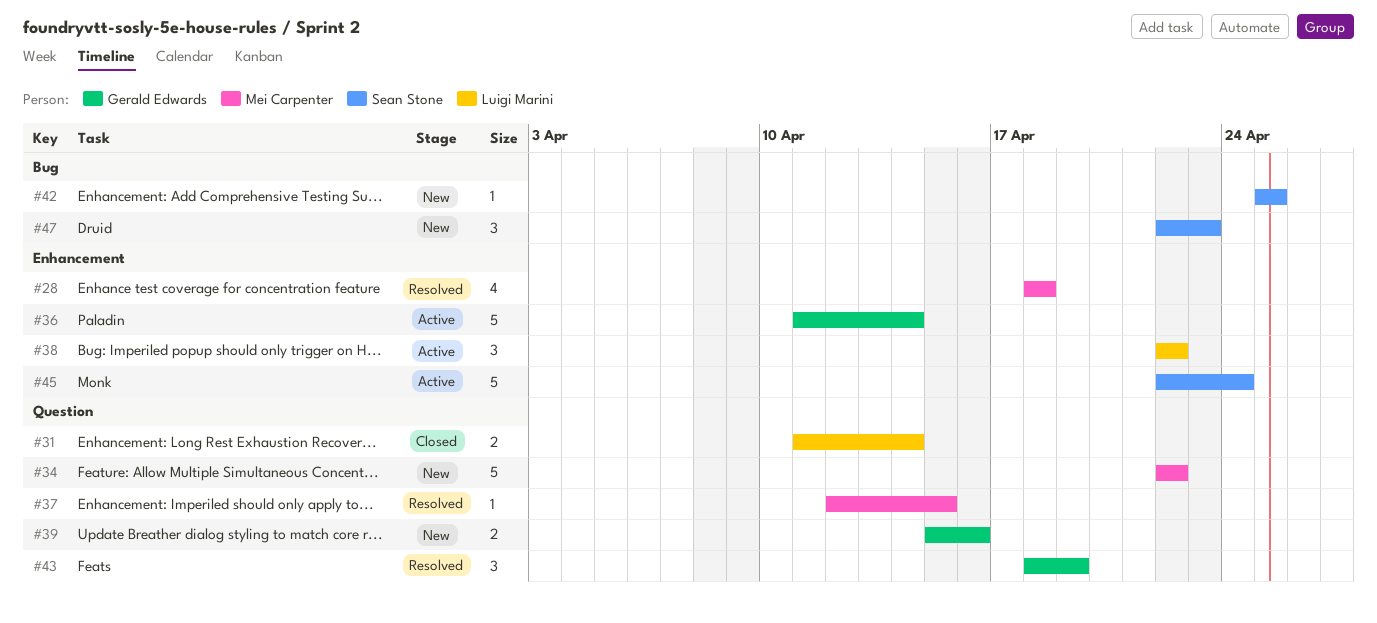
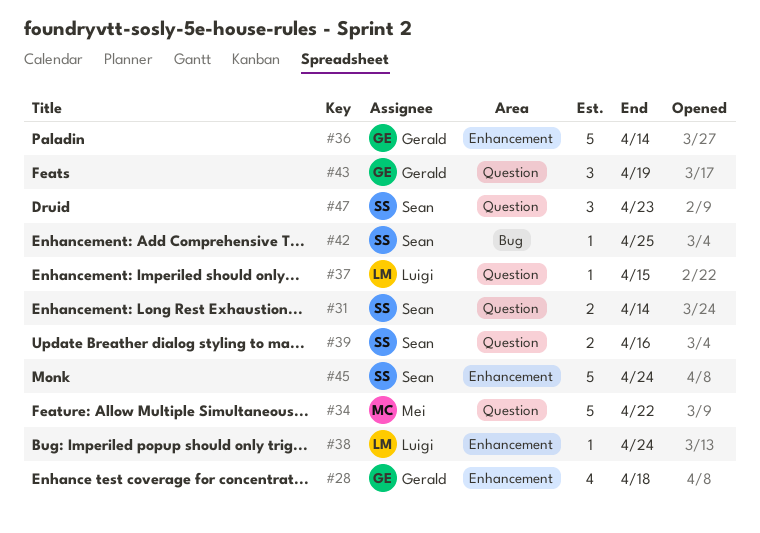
#28, owner: Mei Carpenter -> Gerald Edwards
#31, owner: Luigi Marini -> Sean Stone
#37, owner: Mei Carpenter -> Luigi Marini
#38, estimate: 3 -> 1
#38, due: Apr 22 -> Apr 24
#39, owner: Gerald Edwards -> Sean Stone
#47, label: Bug -> Question

